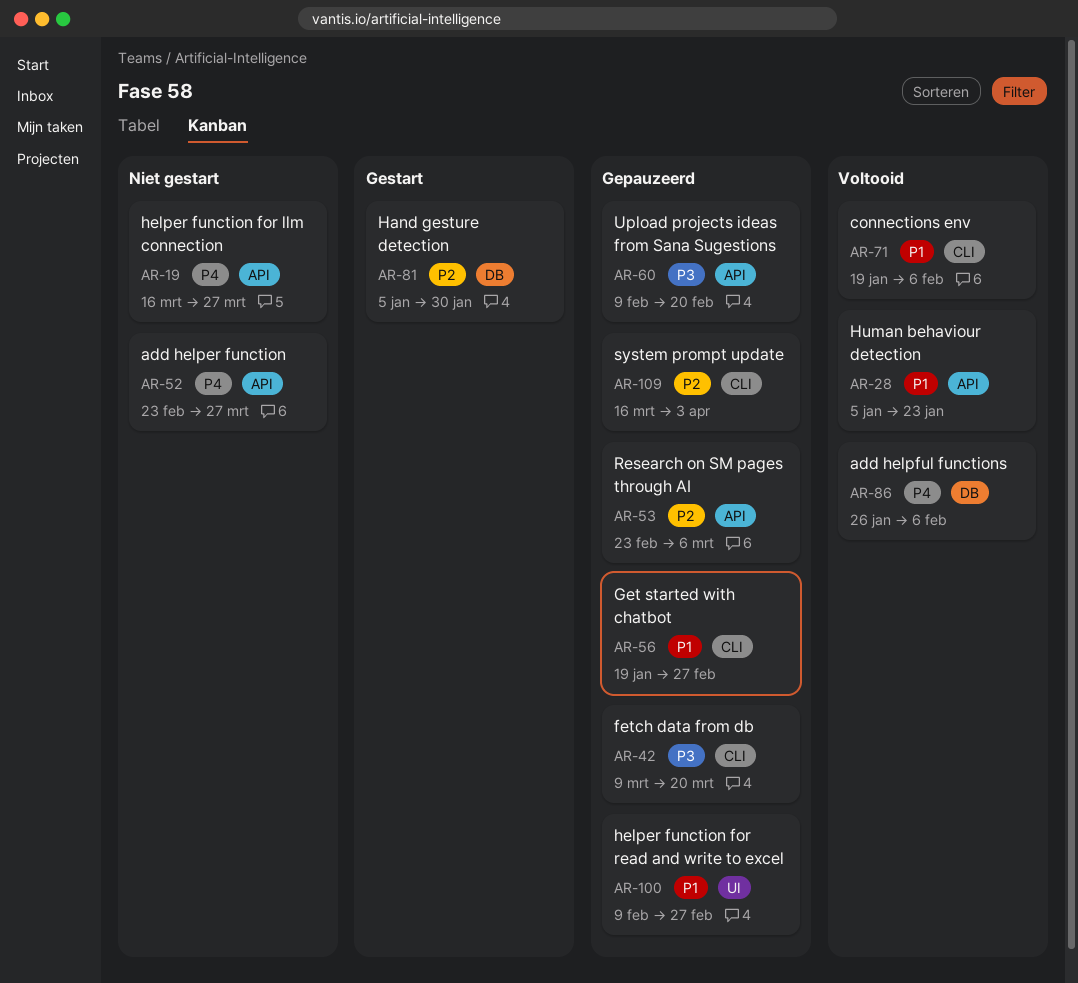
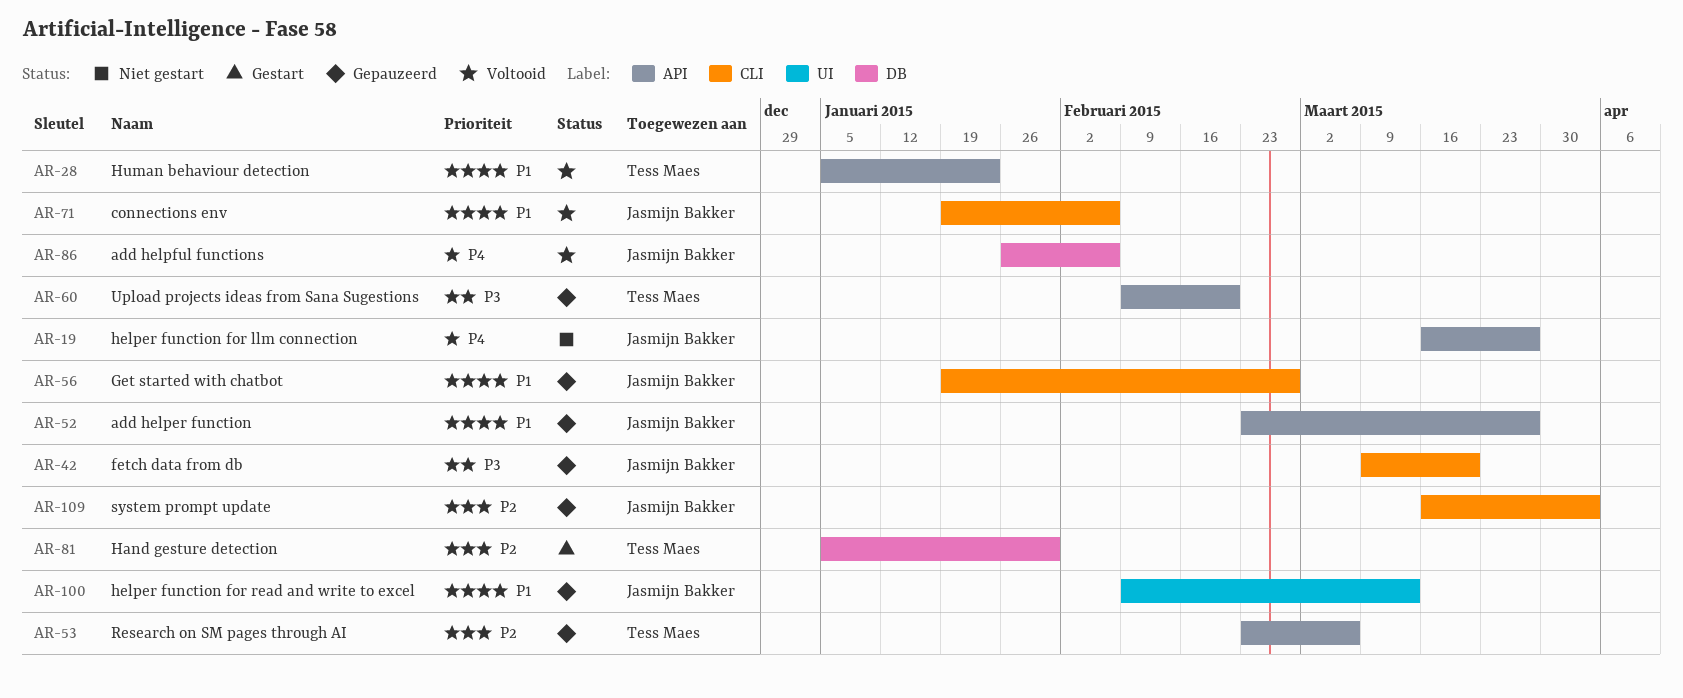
AR-52, status: Niet gestart -> Gepauzeerd
AR-52, priority: P4 -> P1
AR-100, due: Feb 27 -> Mar 13

